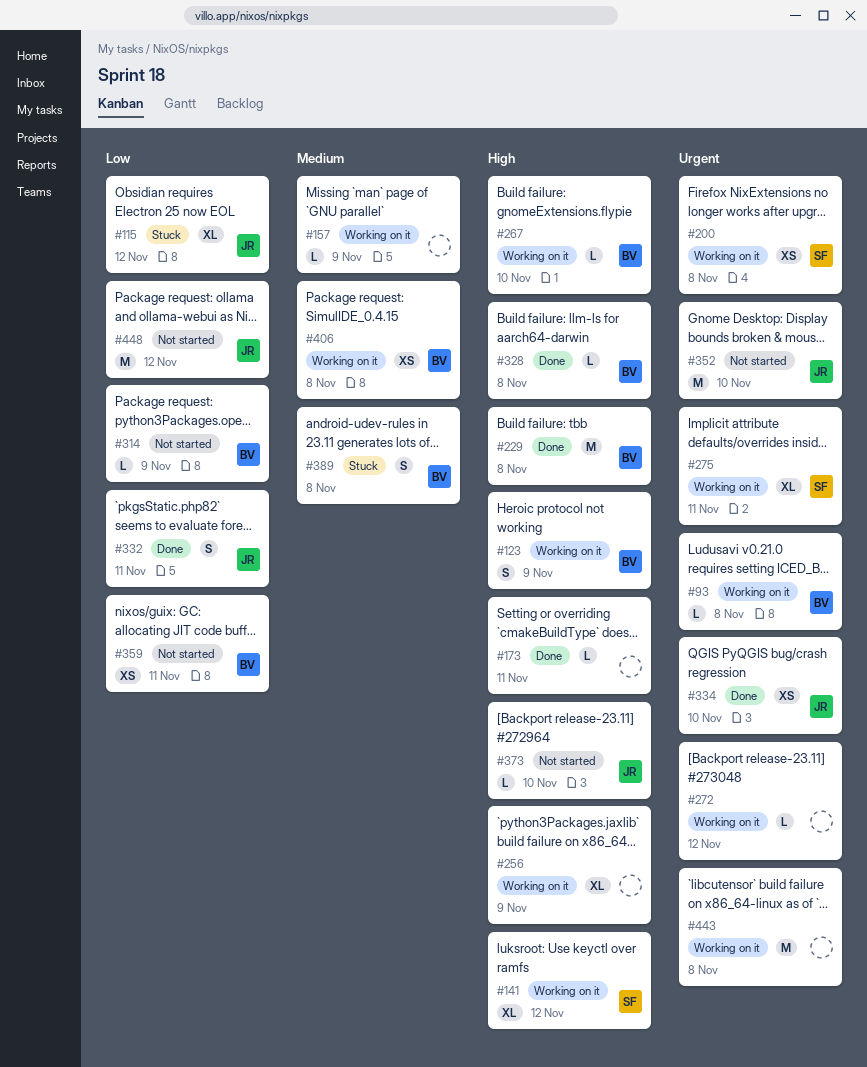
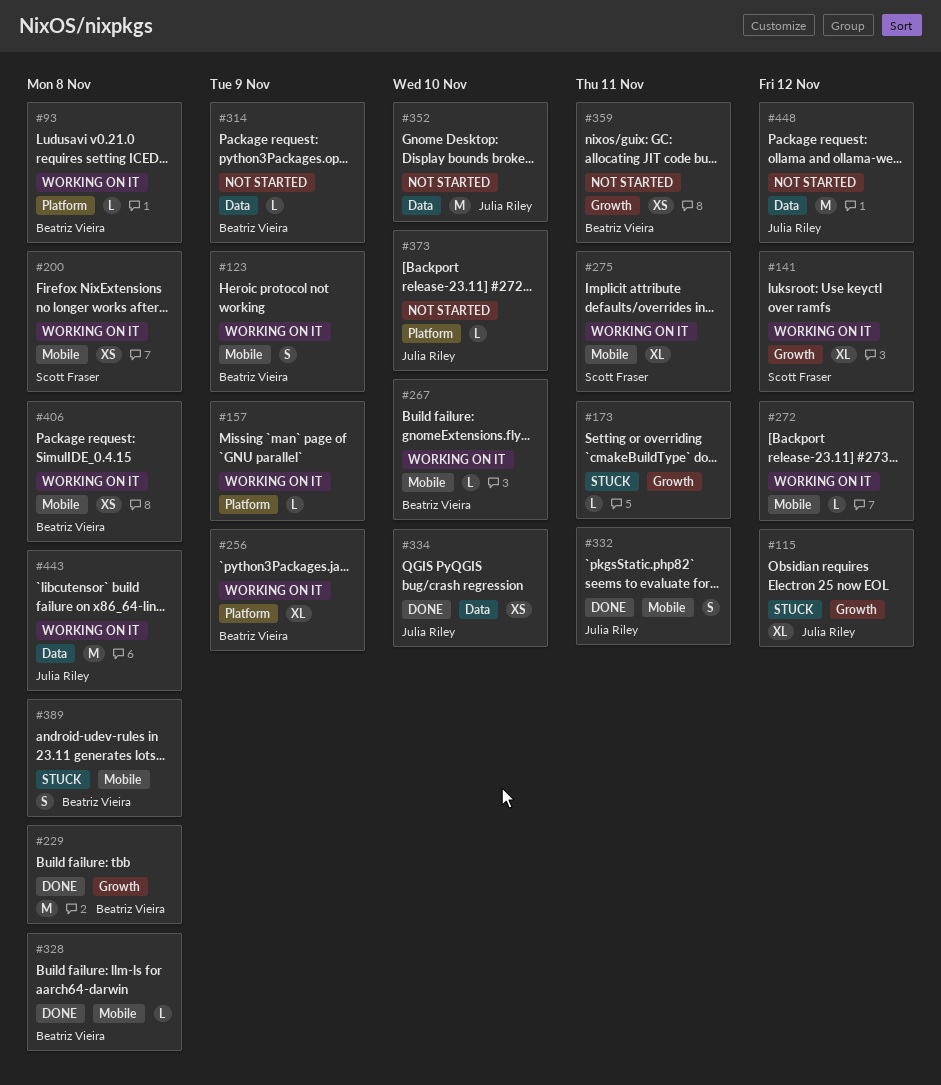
#173, status: Done -> Stuck
#256, owner: none -> Beatriz Vieira
#443, owner: none -> Julia Riley

